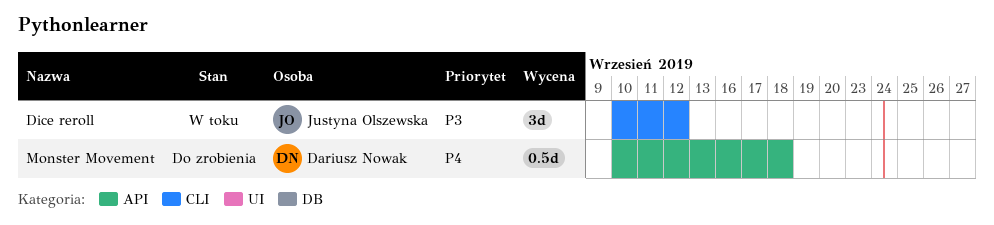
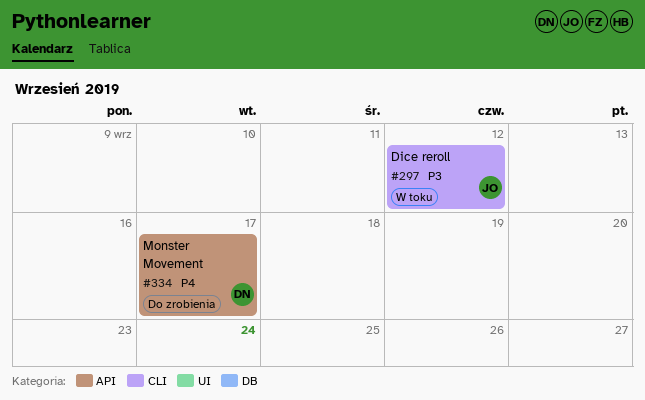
Monster Movement, due: Sep 18 -> Sep 17

